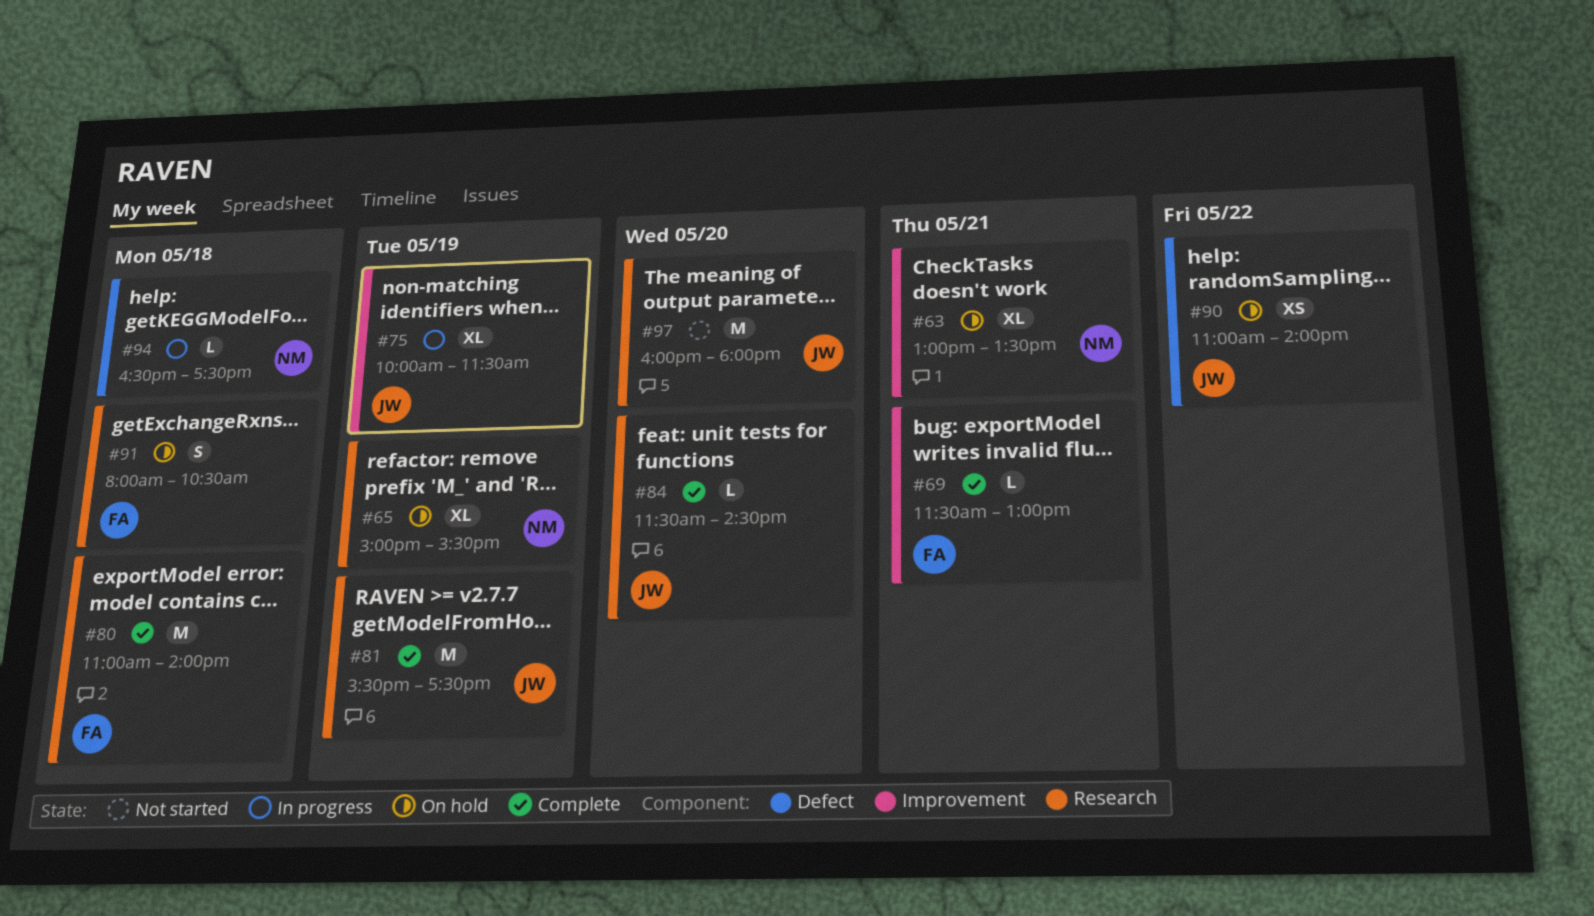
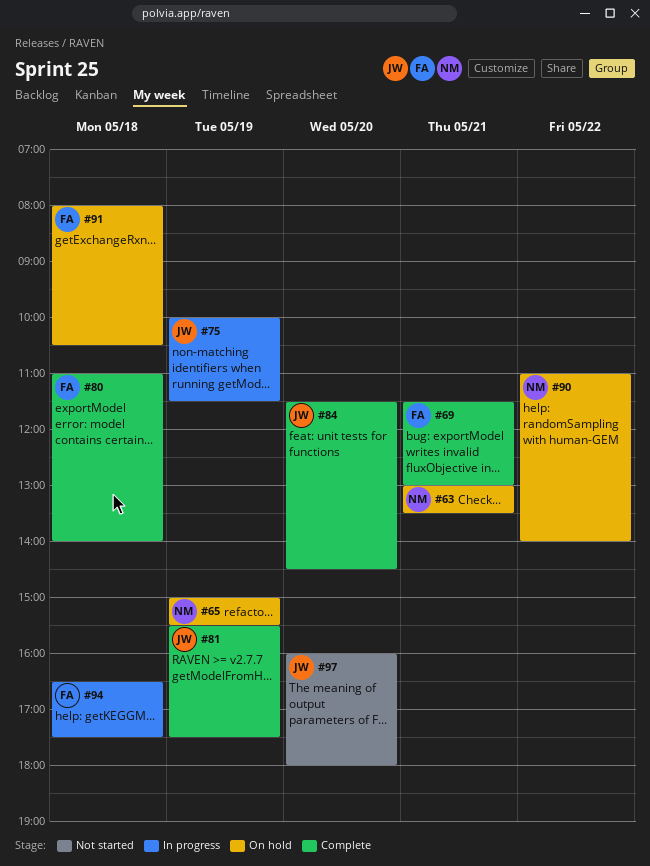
#90, owner: JW -> NM
#94, owner: NM -> FA

